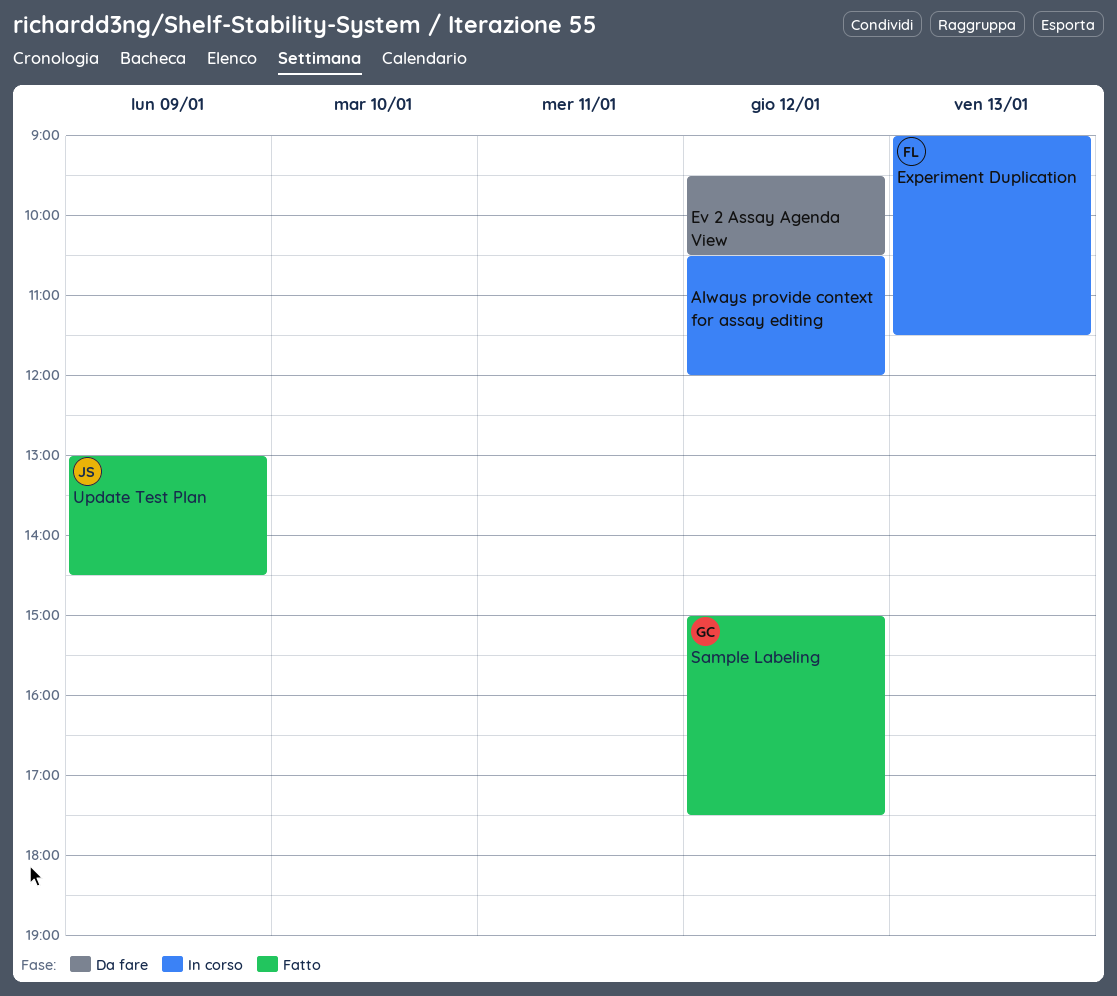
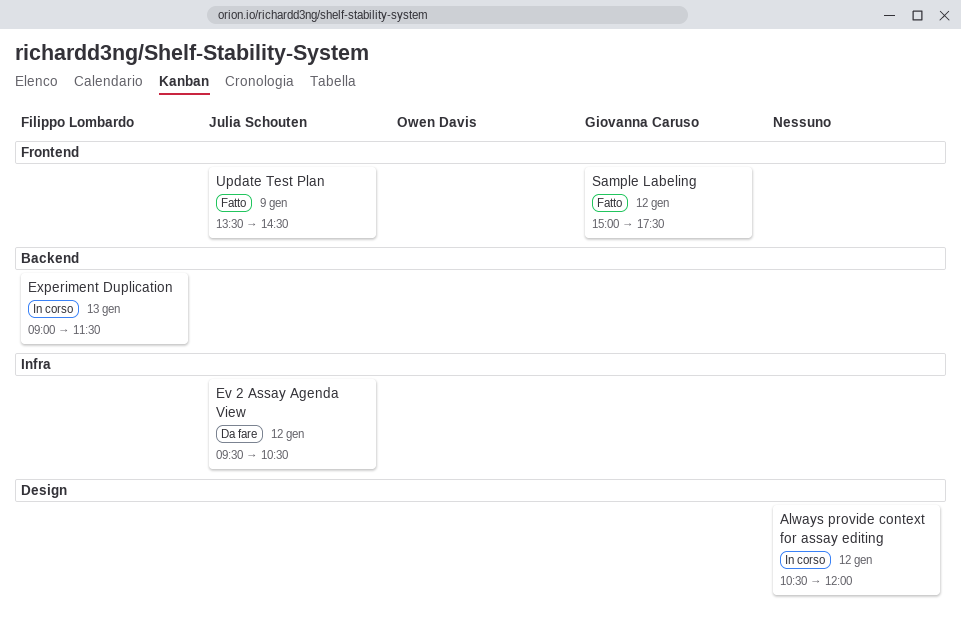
Ev 2 Assay Agenda View, owner: none -> Julia Schouten
Update Test Plan, begins: 13:00 -> 13:30

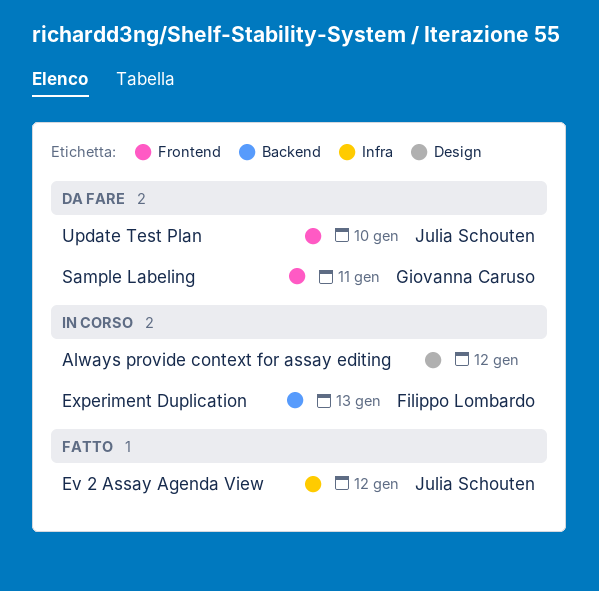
Ev 2 Assay Agenda View, status: Da fare -> Fatto
Sample Labeling, status: Fatto -> Da fare
Sample Labeling, day: Jan 12 -> Jan 11
Update Test Plan, status: Fatto -> Da fare
Update Test Plan, day: Jan 9 -> Jan 10

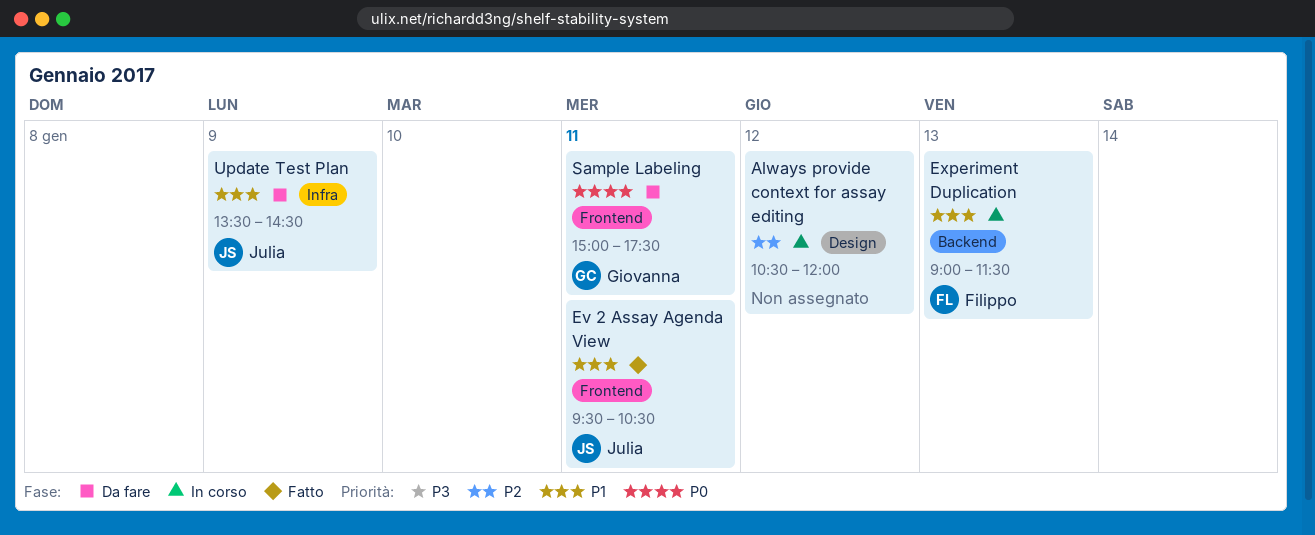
Ev 2 Assay Agenda View, label: Infra -> Frontend
Ev 2 Assay Agenda View, day: Jan 12 -> Jan 11
Update Test Plan, label: Frontend -> Infra
Update Test Plan, day: Jan 10 -> Jan 9

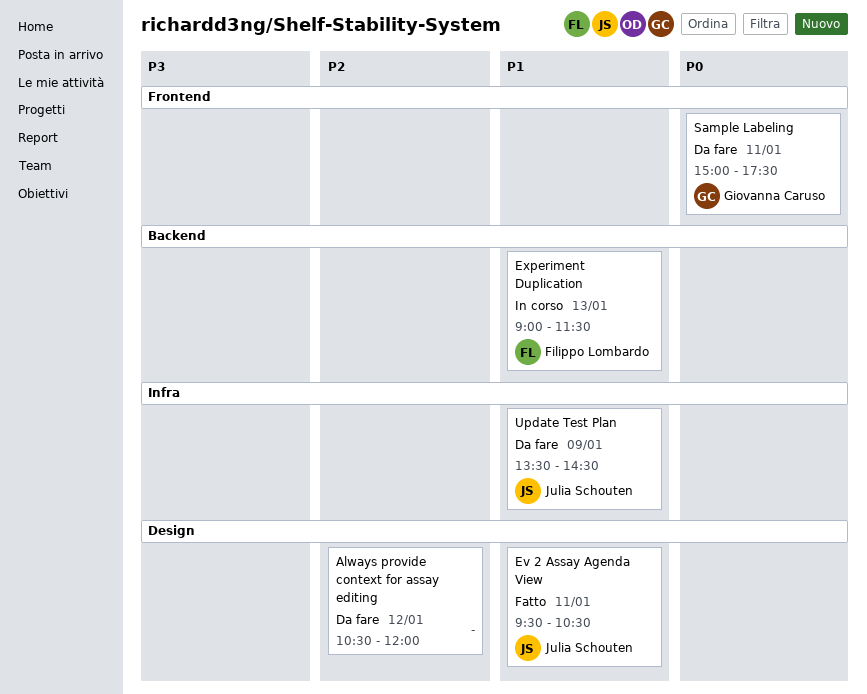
Always provide context for assay editing, status: In corso -> Da fare
Ev 2 Assay Agenda View, label: Frontend -> Design

